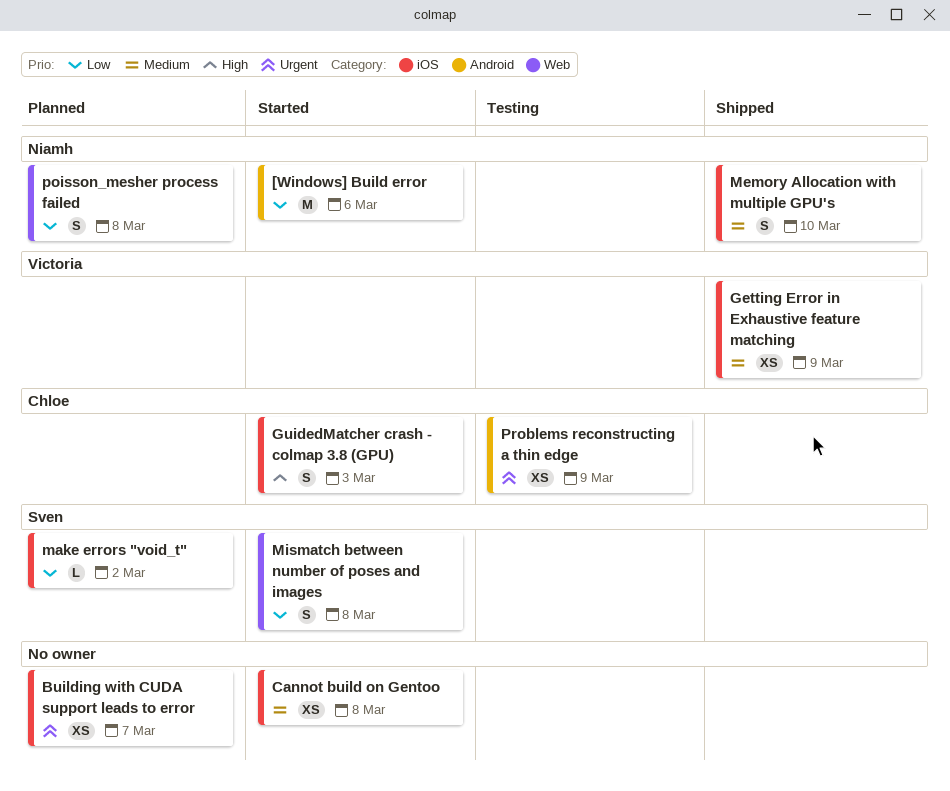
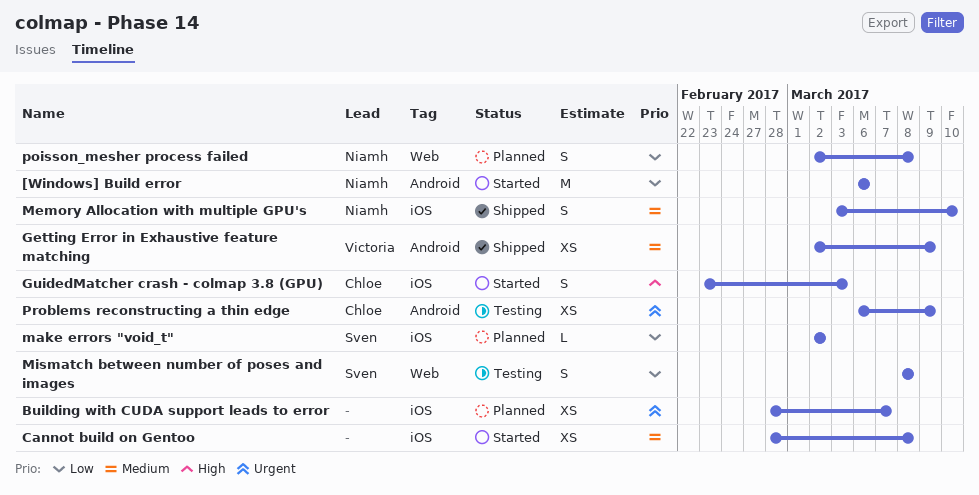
Getting Error in Exhaustive feature matching, label: iOS -> Android
Mismatch between number of poses and images, status: Started -> Testing

